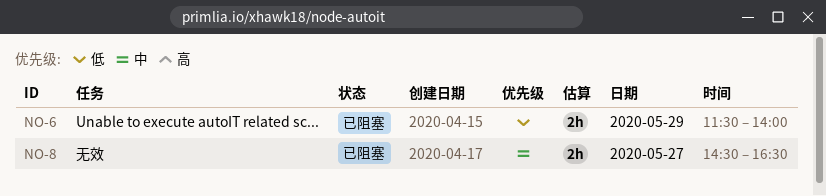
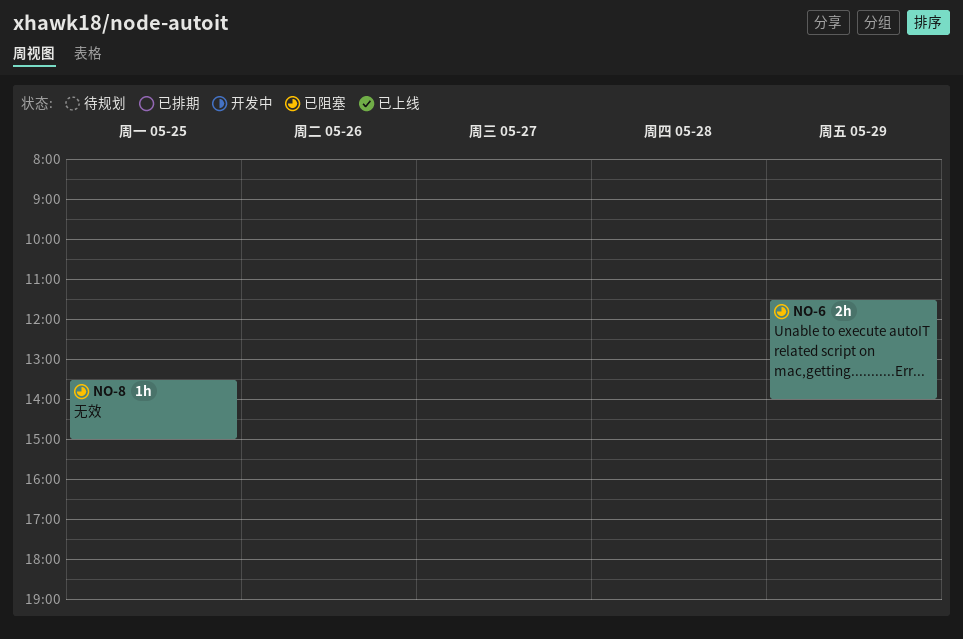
NO-8, estimate: 2h -> 1h
NO-8, day: May 27 -> May 25
NO-8, begins: 14:30 -> 13:30
NO-8, ends: 16:30 -> 15:00

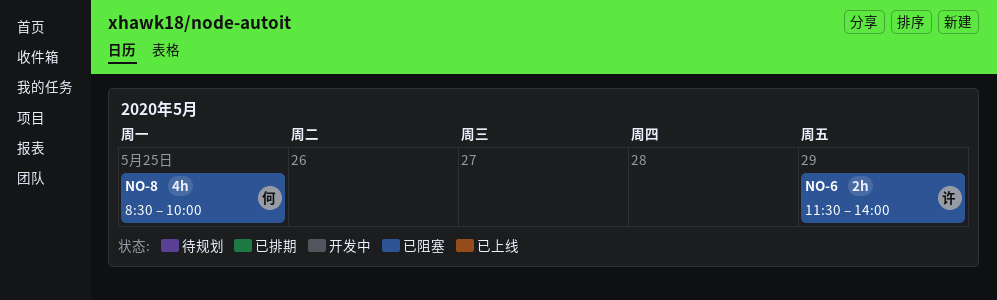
NO-8, estimate: 1h -> 4h
NO-8, begins: 13:30 -> 08:30
NO-8, ends: 15:00 -> 10:00

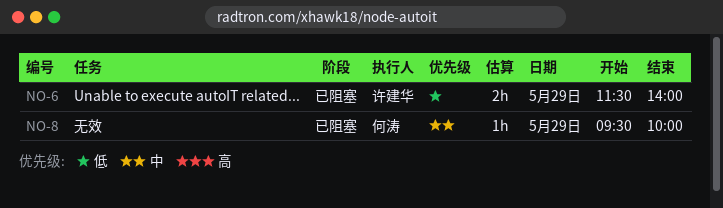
NO-8, estimate: 4h -> 1h
NO-8, day: May 25 -> May 29
NO-8, begins: 08:30 -> 09:30

